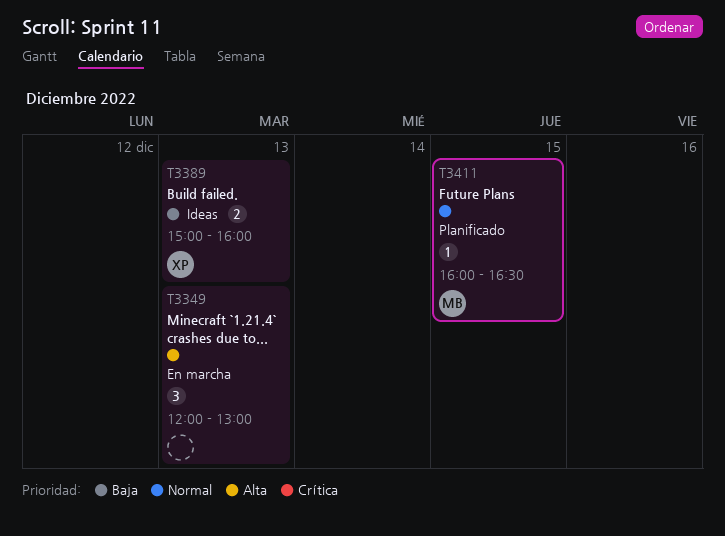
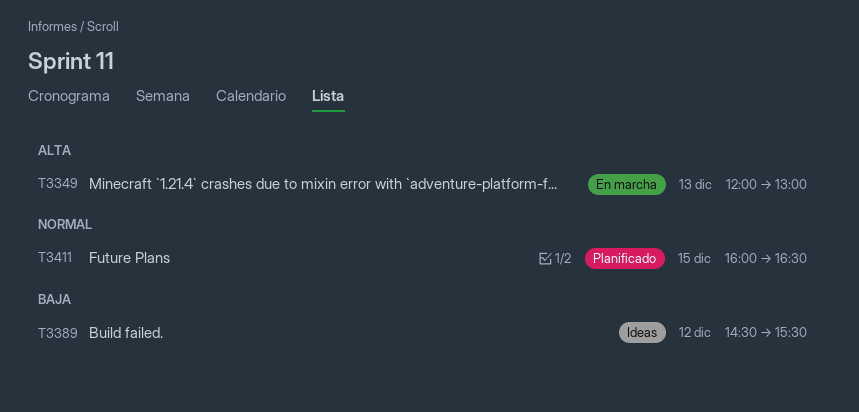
T3389, day: Dec 13 -> Dec 12
T3389, begins: 15:00 -> 14:30
T3389, ends: 16:00 -> 15:30

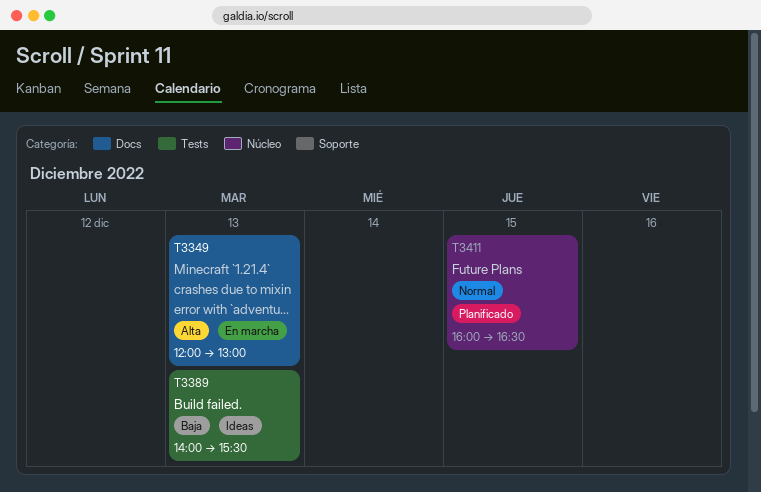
T3389, day: Dec 12 -> Dec 13
T3389, begins: 14:30 -> 14:00

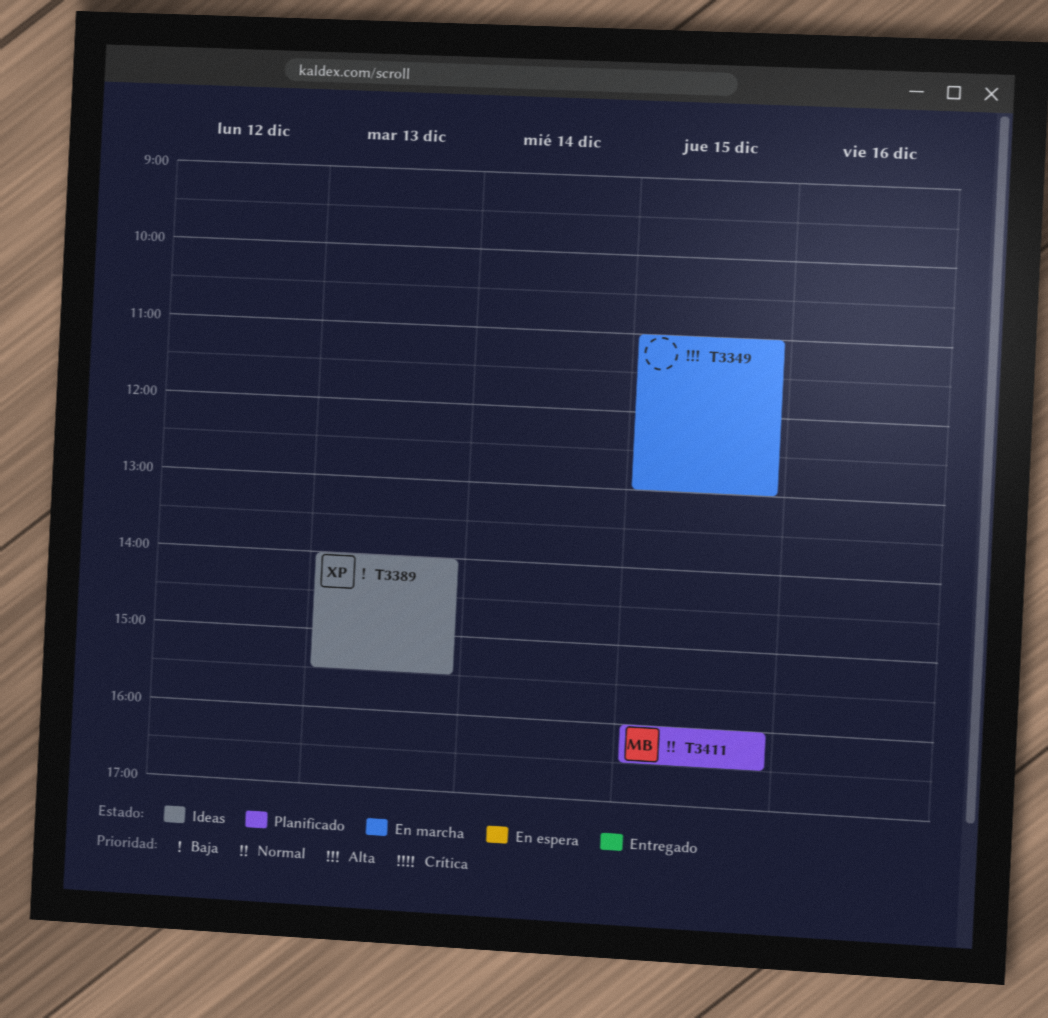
T3349, day: Dec 13 -> Dec 15
T3349, begins: 12:00 -> 11:00

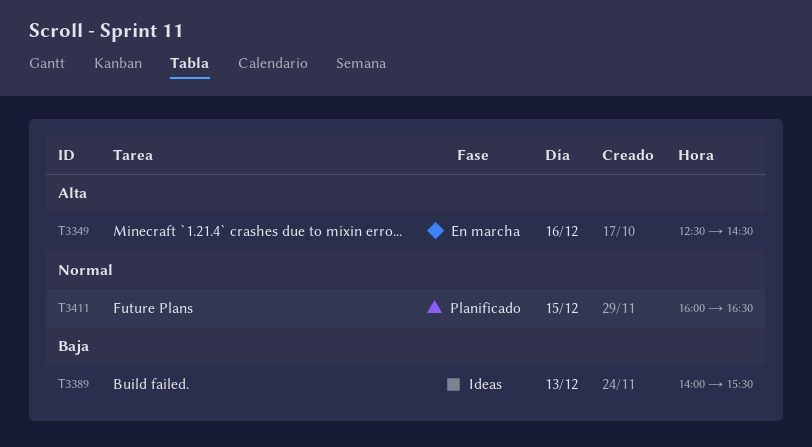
T3349, day: Dec 15 -> Dec 16
T3349, begins: 11:00 -> 12:30
T3349, ends: 13:00 -> 14:30

